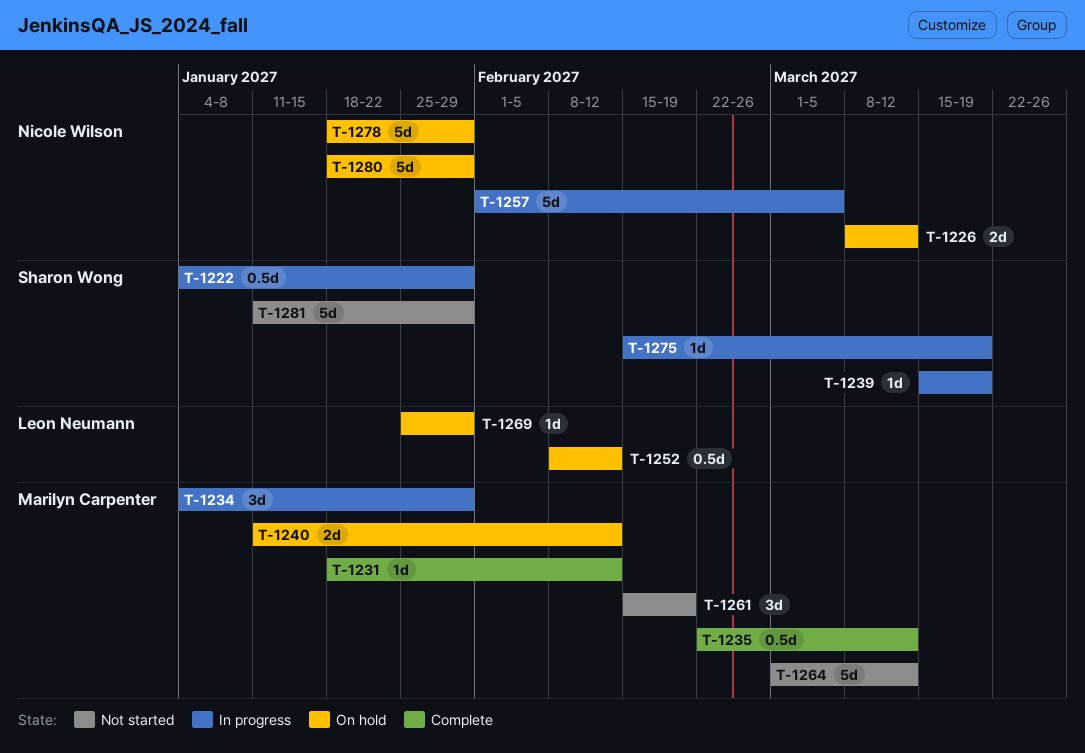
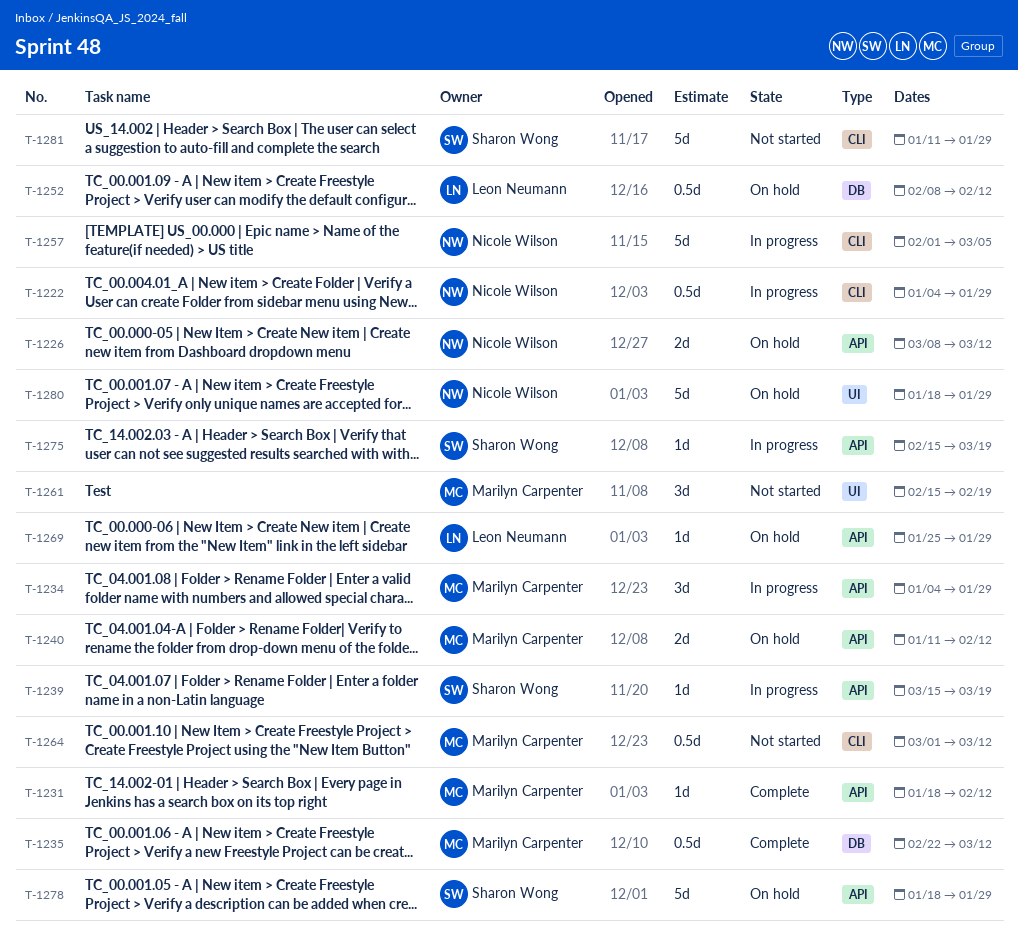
T-1222, owner: Sharon Wong -> Nicole Wilson
T-1264, estimate: 5d -> 0.5d
T-1278, owner: Nicole Wilson -> Sharon Wong

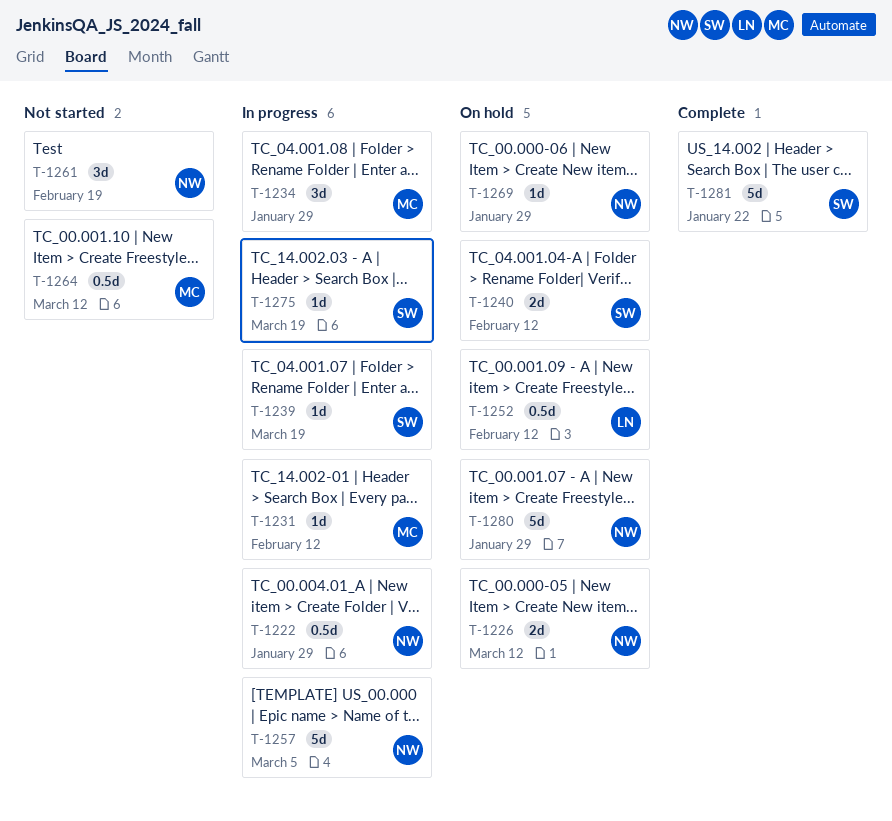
T-1231, status: Complete -> In progress
T-1235: present -> none
T-1240, owner: Marilyn Carpenter -> Sharon Wong
T-1261, owner: Marilyn Carpenter -> Nicole Wilson
T-1269, owner: Leon Neumann -> Nicole Wilson
T-1278: present -> none
T-1281, status: Not started -> Complete
T-1281, due: Jan 29 -> Jan 22

